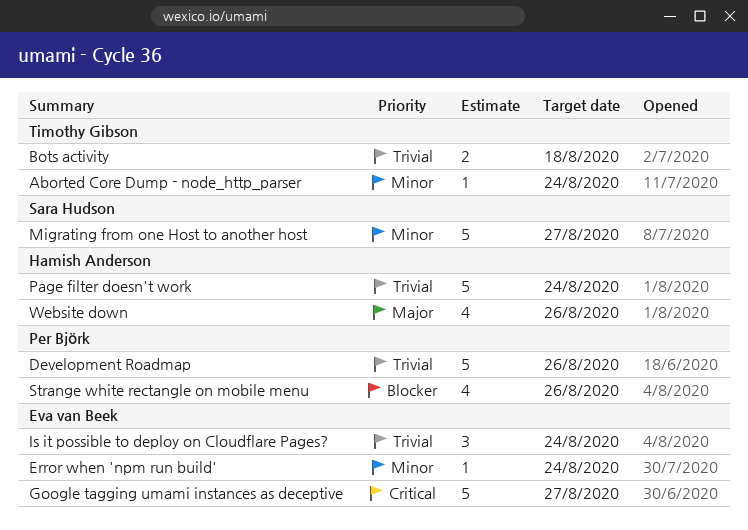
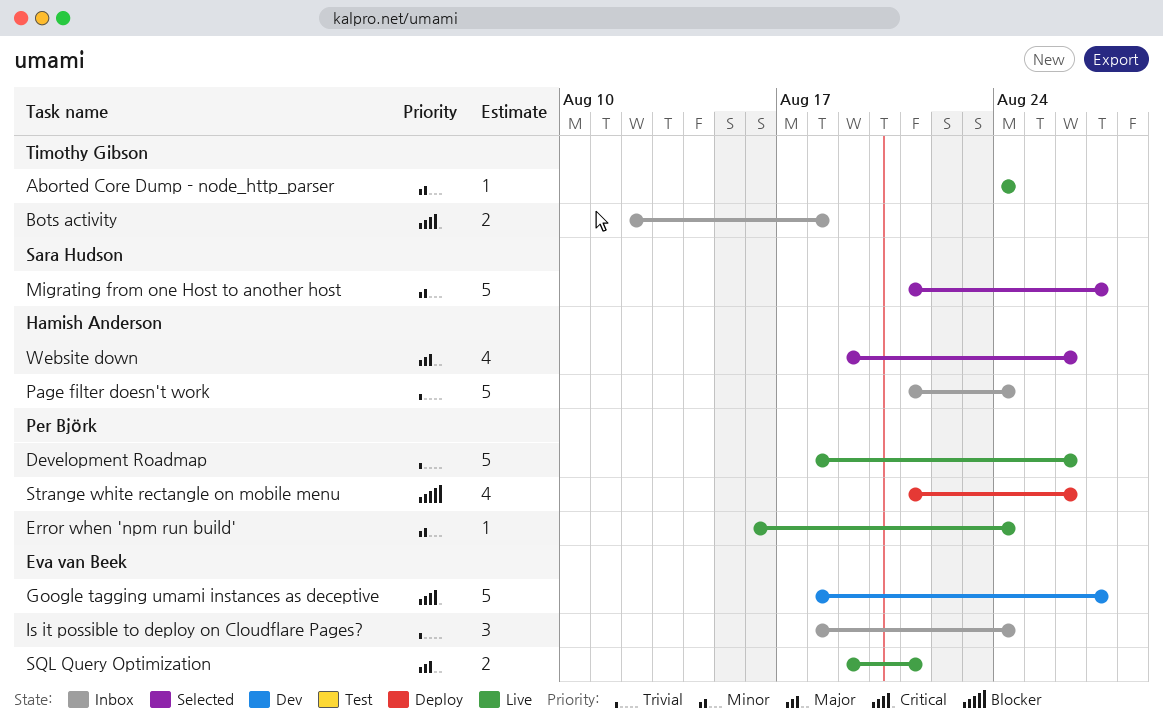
Bots activity, priority: Trivial -> Critical
Error when 'npm run build', owner: Eva van Beek -> Per Björk
SQL Query Optimization: none -> present

